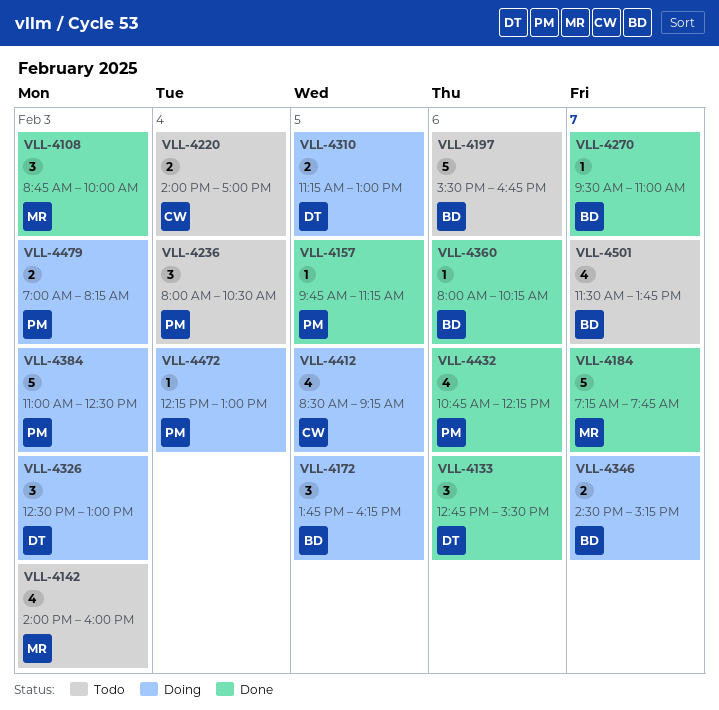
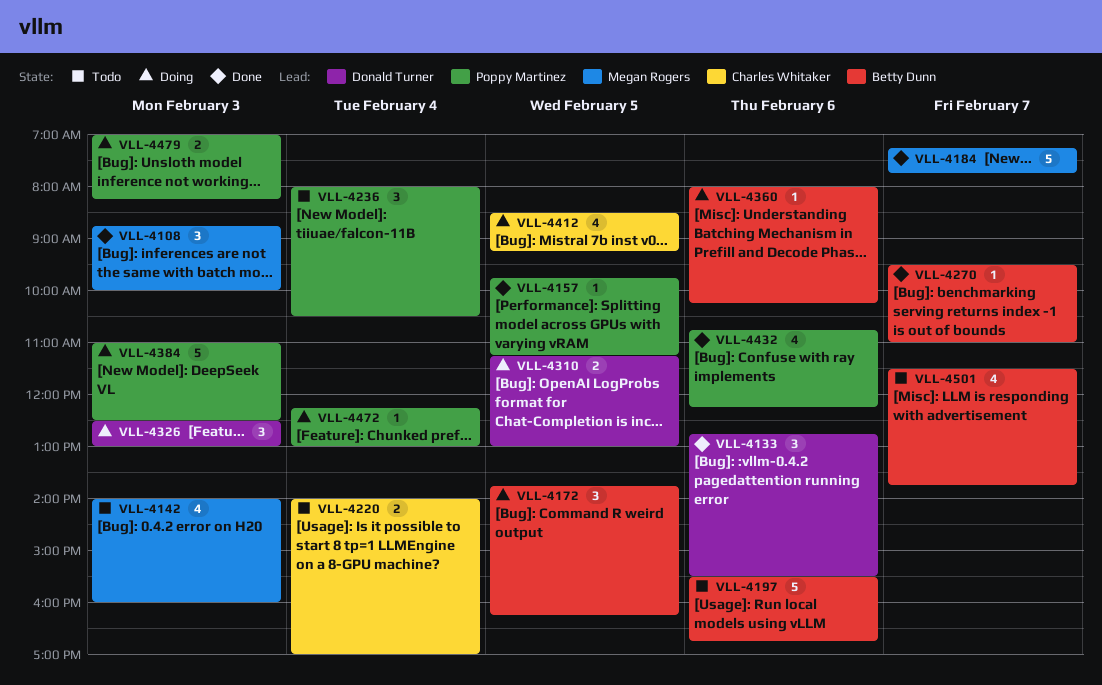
VLL-4346: present -> none
VLL-4360, status: Done -> Doing

